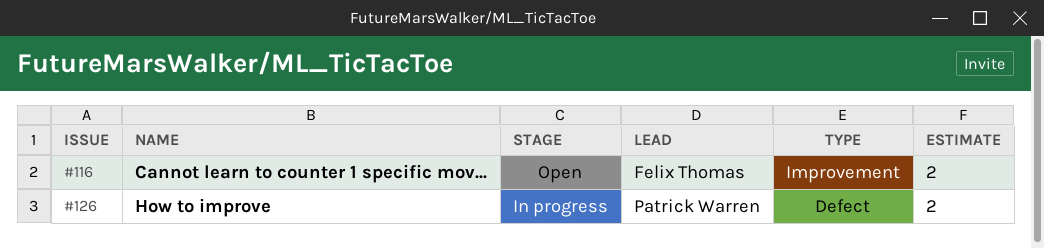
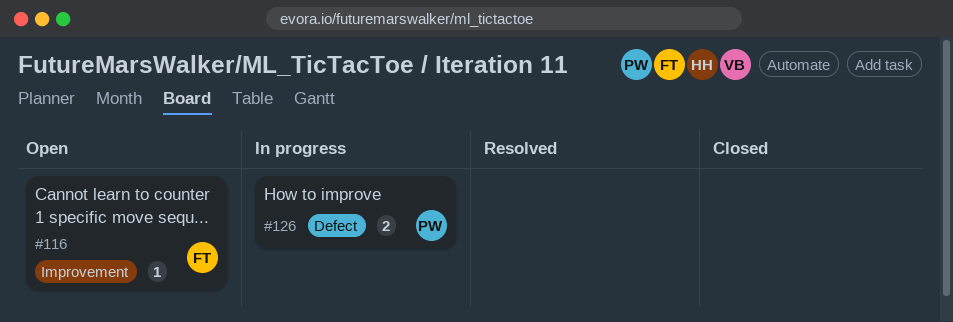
#116, estimate: 2 -> 1

